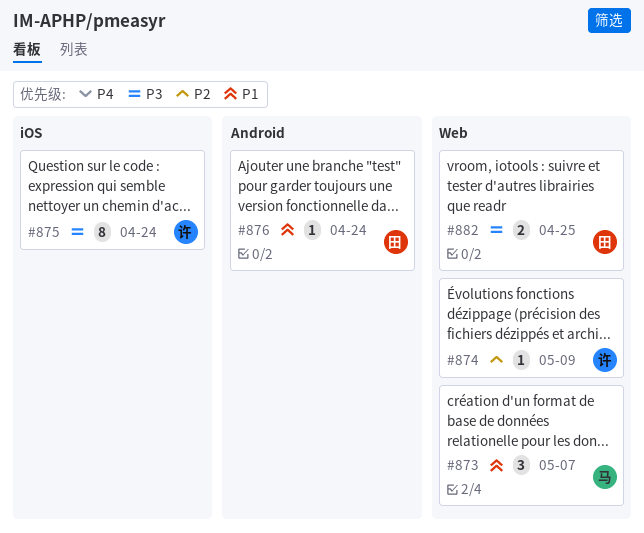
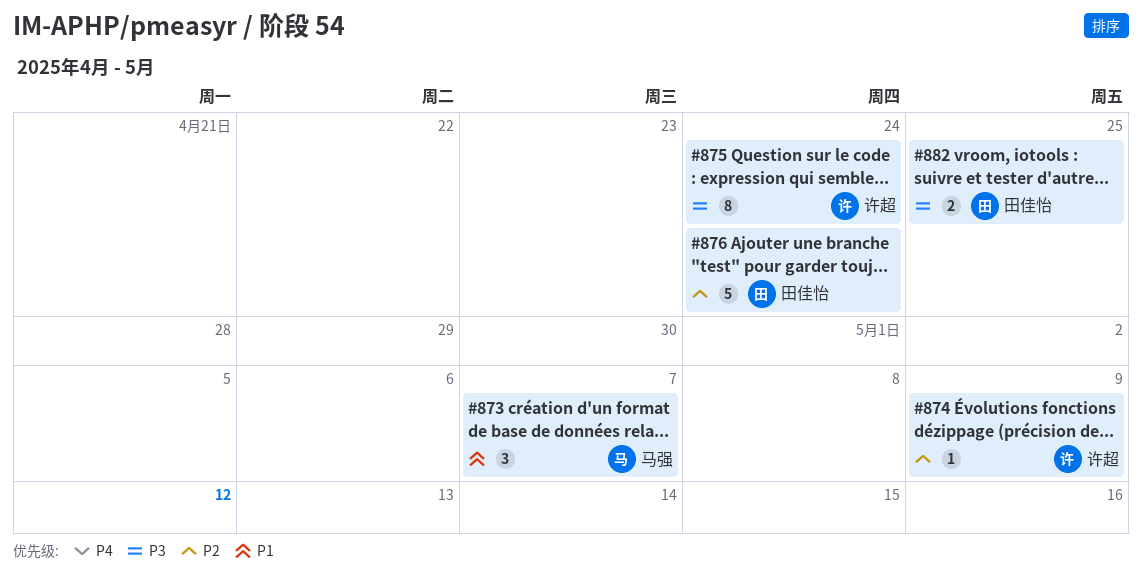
#876, priority: P1 -> P2
#876, estimate: 1 -> 5

